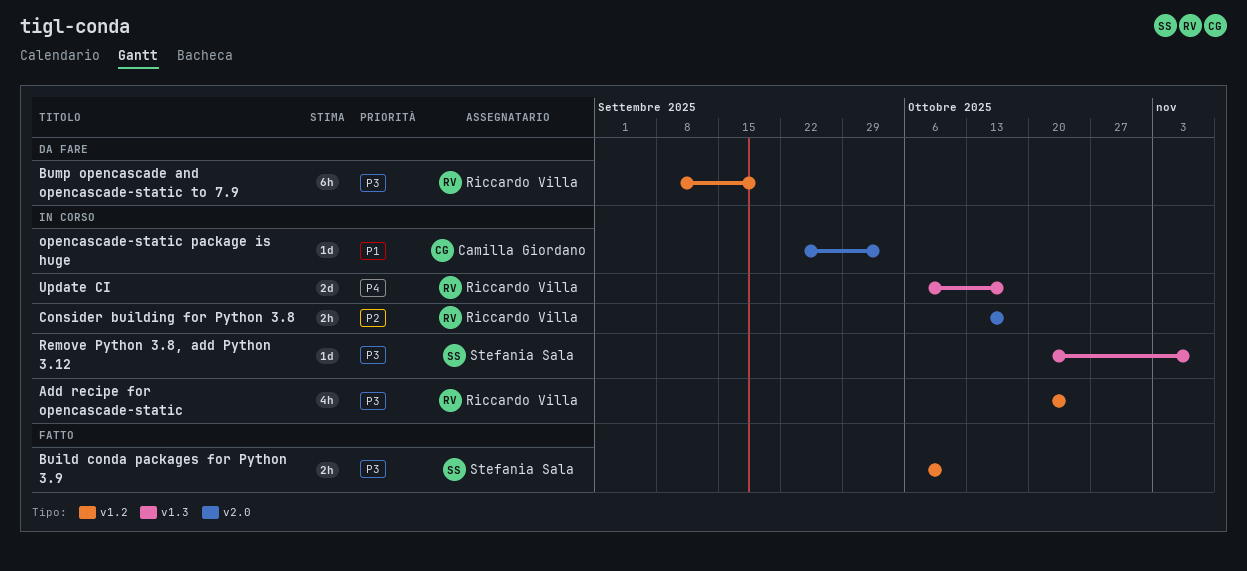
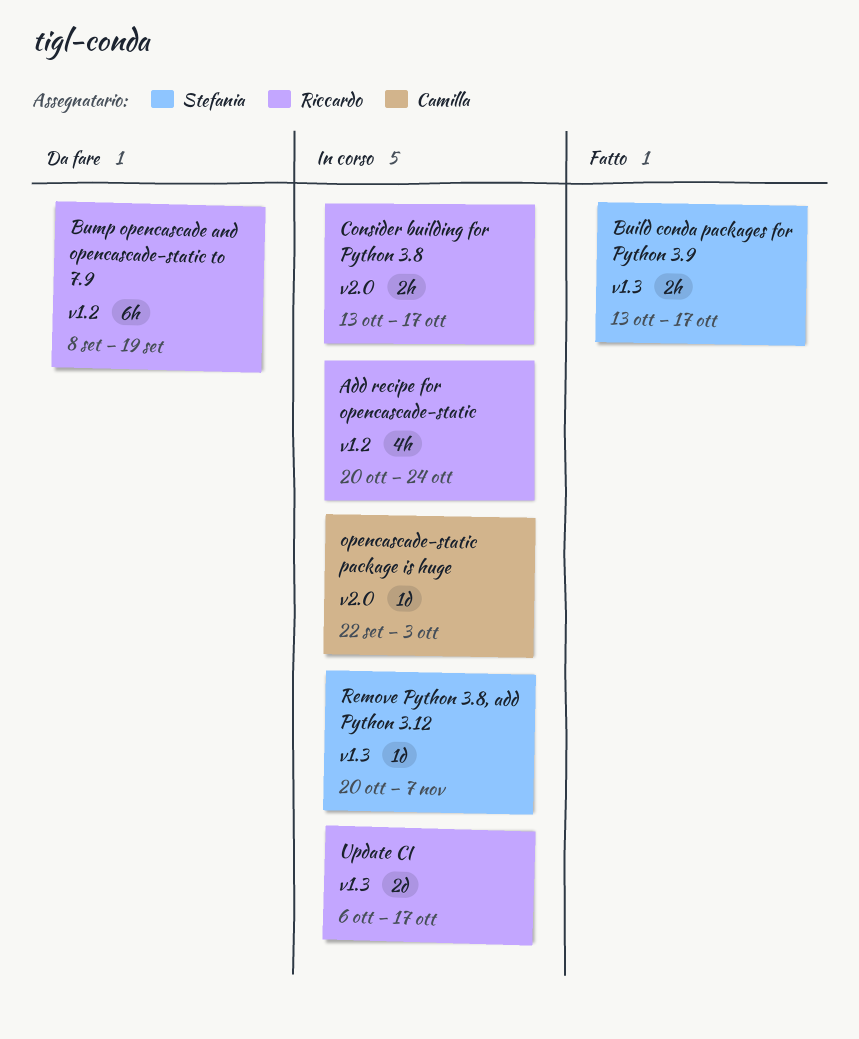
Build conda packages for Python 3.9, label: v1.2 -> v1.3
Build conda packages for Python 3.9, start: Oct 6 -> Oct 13
Build conda packages for Python 3.9, due: Oct 10 -> Oct 17

